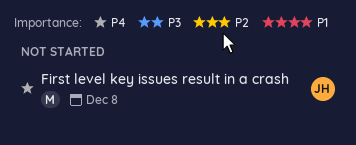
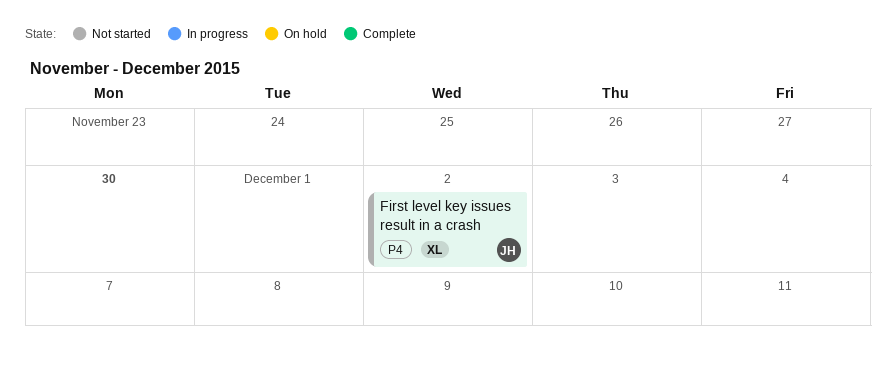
First level key issues result in a crash, estimate: M -> XL
First level key issues result in a crash, due: Dec 8 -> Dec 2

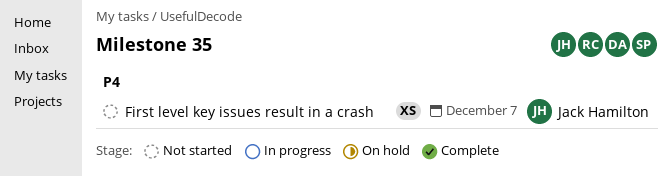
First level key issues result in a crash, estimate: XL -> XS
First level key issues result in a crash, due: Dec 2 -> Dec 7

